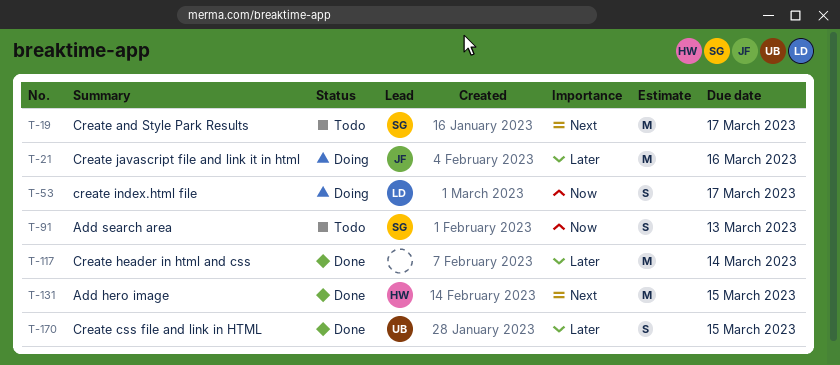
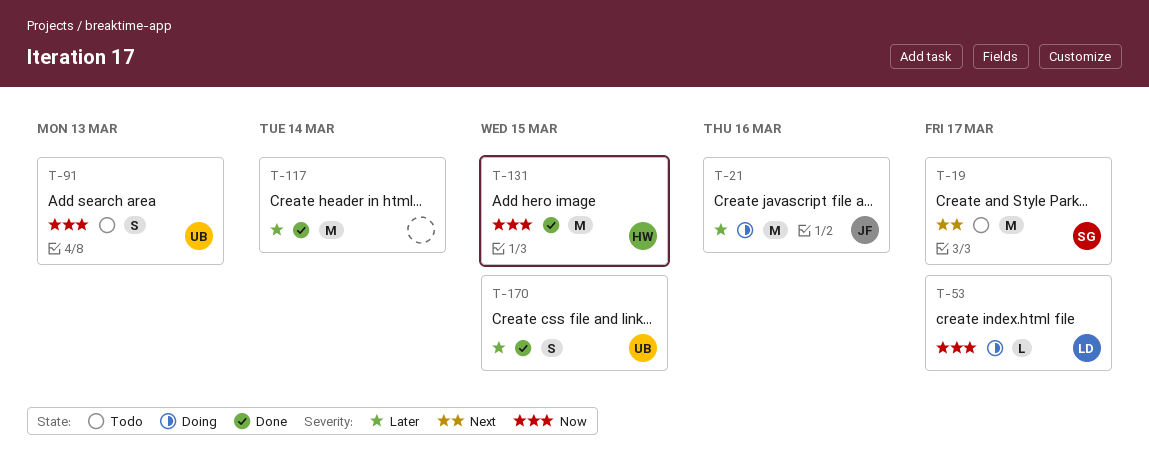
T-53, estimate: S -> L
T-91, owner: SG -> UB
T-131, priority: Next -> Now

